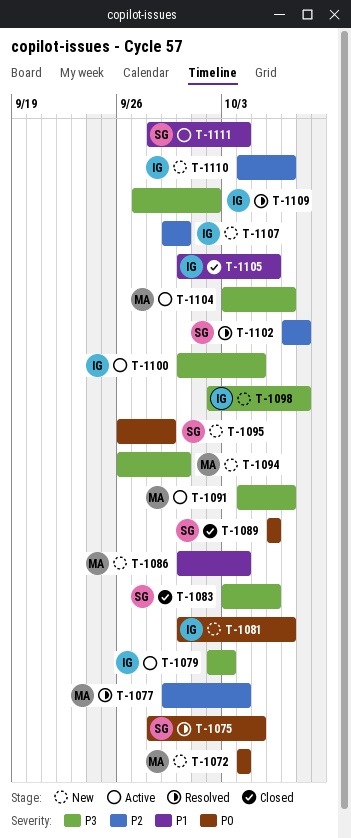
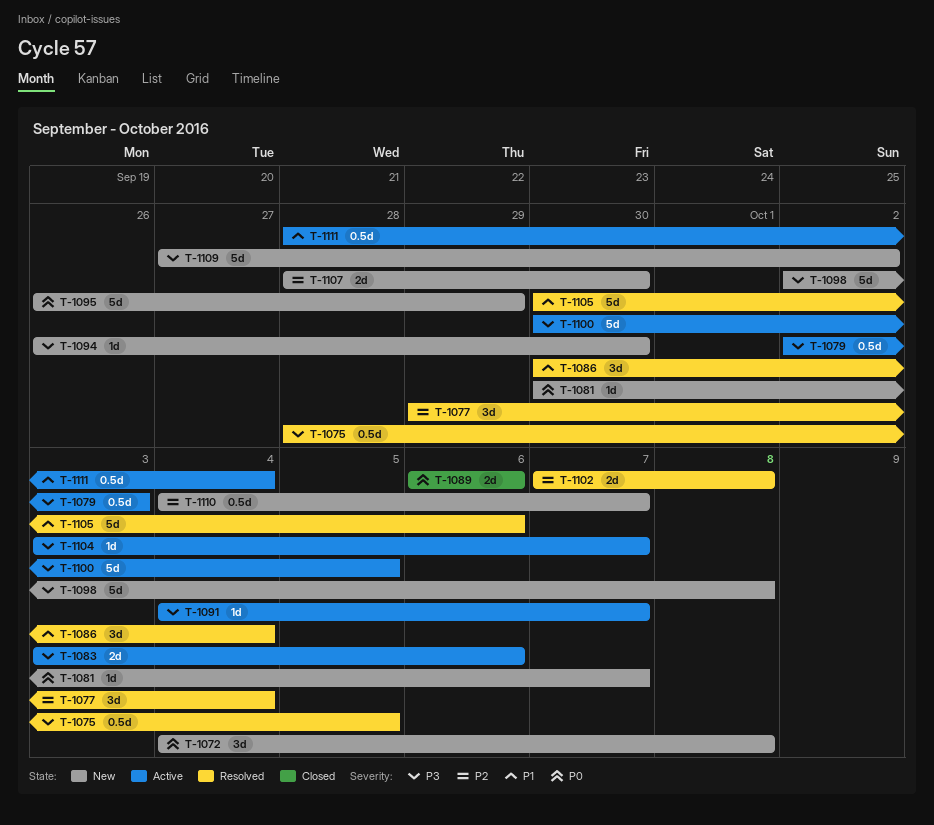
T-1072, due: Oct 4 -> Oct 8
T-1075, priority: P0 -> P3
T-1083, status: Closed -> Active
T-1086, status: New -> Resolved
T-1105, status: Closed -> Resolved
T-1107, start: Sep 29 -> Sep 28
T-1109, status: Resolved -> New

